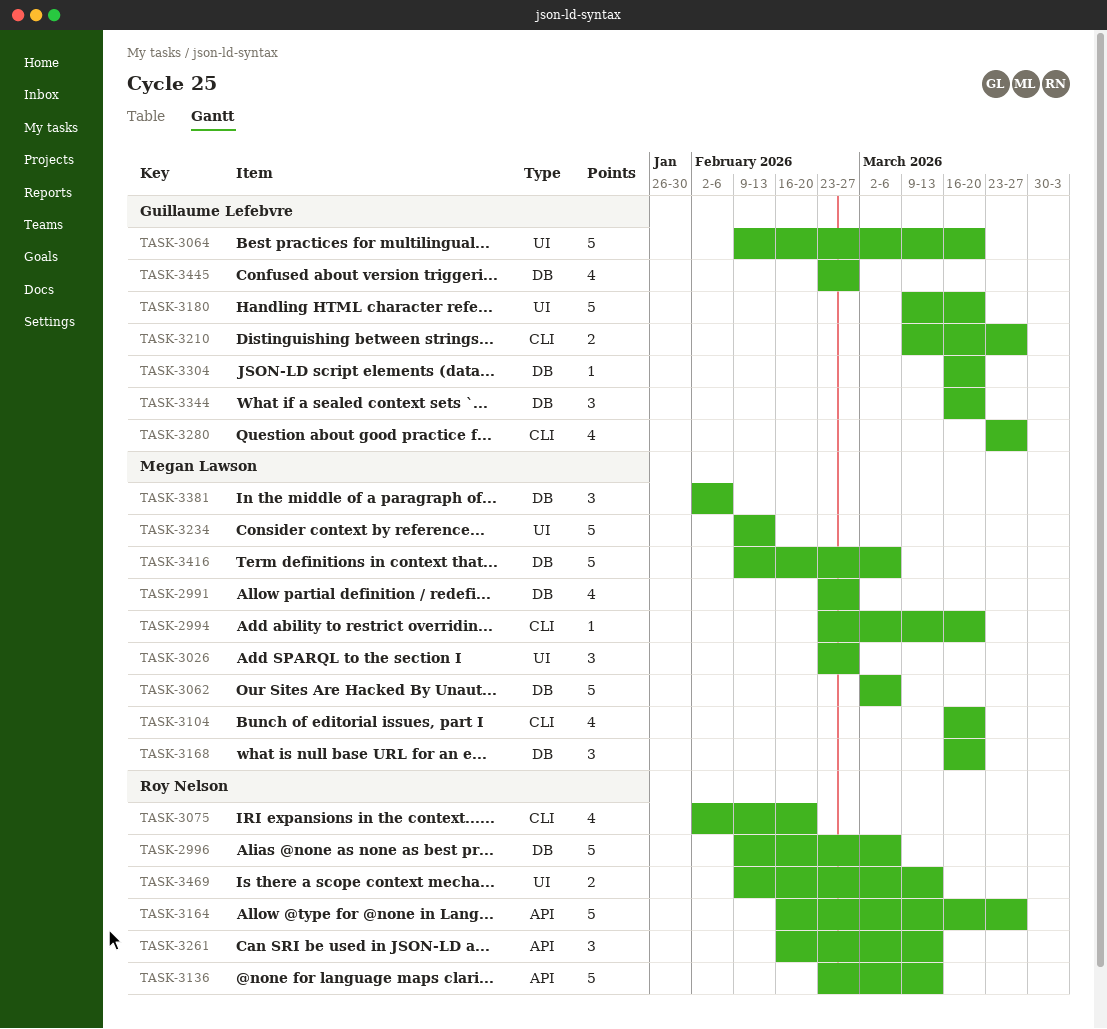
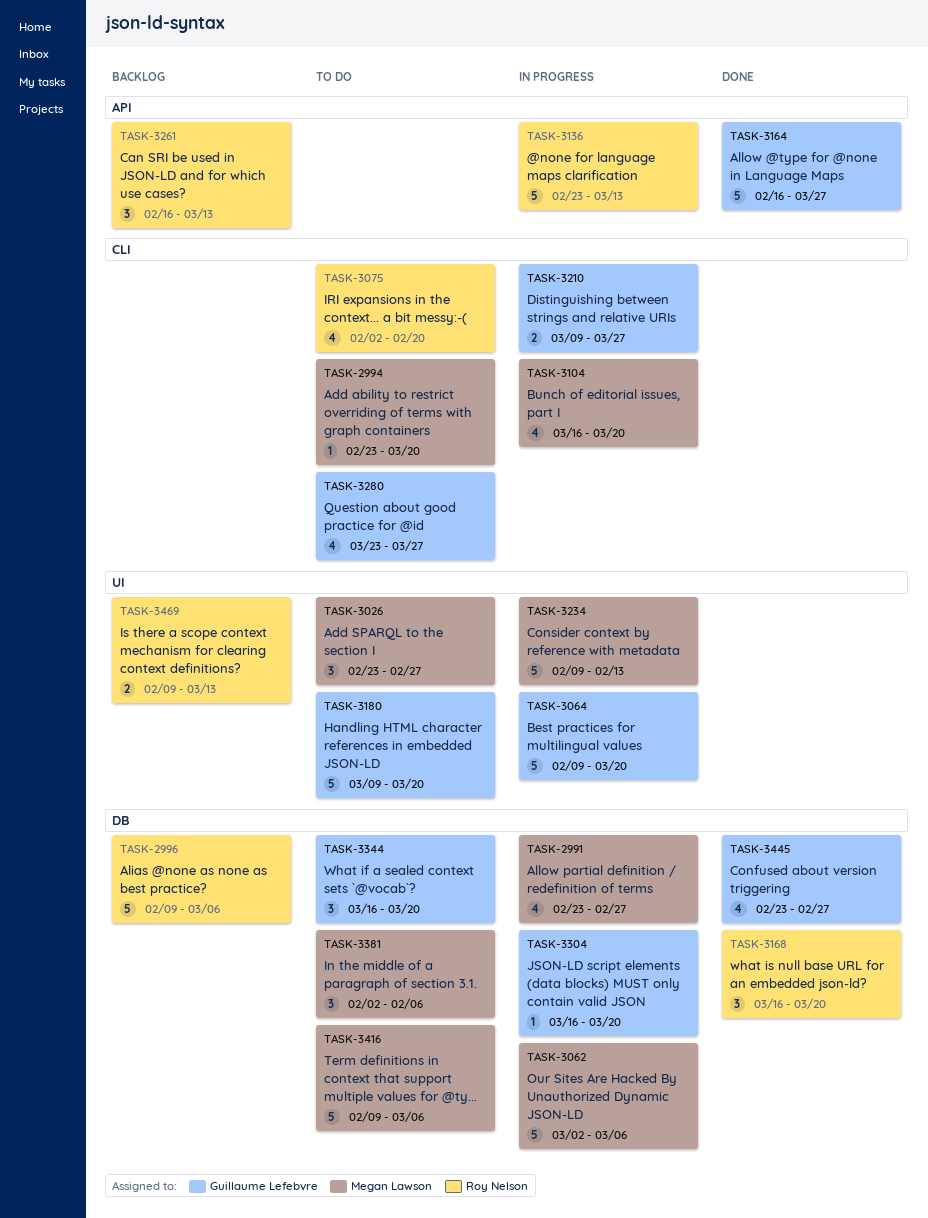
TASK-3164, owner: Roy Nelson -> Guillaume Lefebvre
TASK-3168, owner: Megan Lawson -> Roy Nelson

